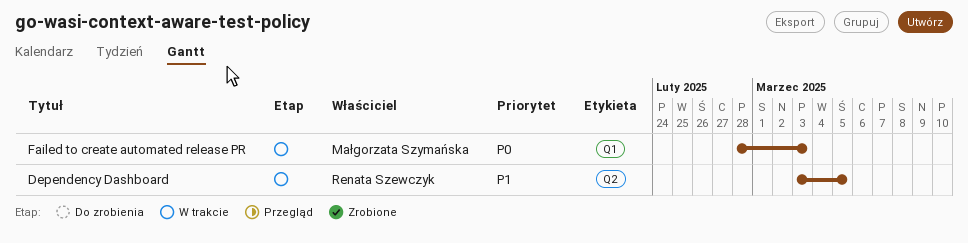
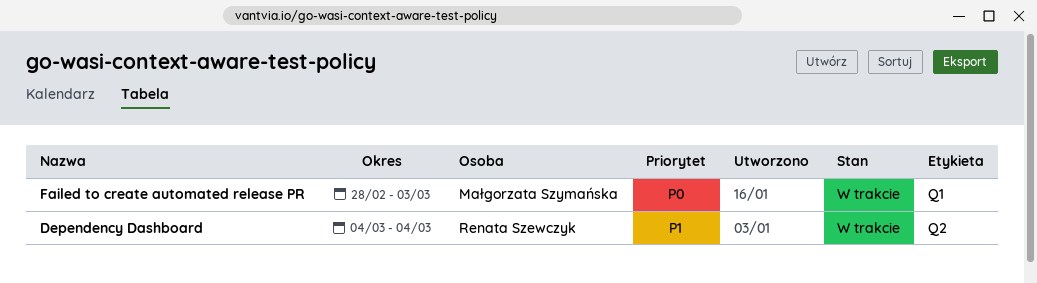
Dependency Dashboard, start: Mar 3 -> Mar 4
Dependency Dashboard, due: Mar 5 -> Mar 4

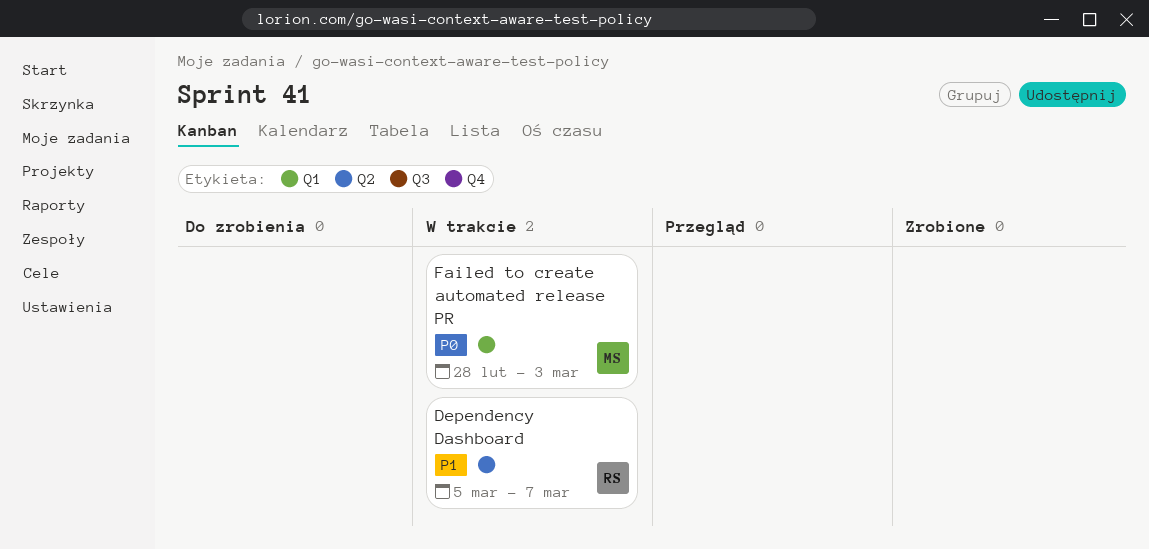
Dependency Dashboard, start: Mar 4 -> Mar 5
Dependency Dashboard, due: Mar 4 -> Mar 7

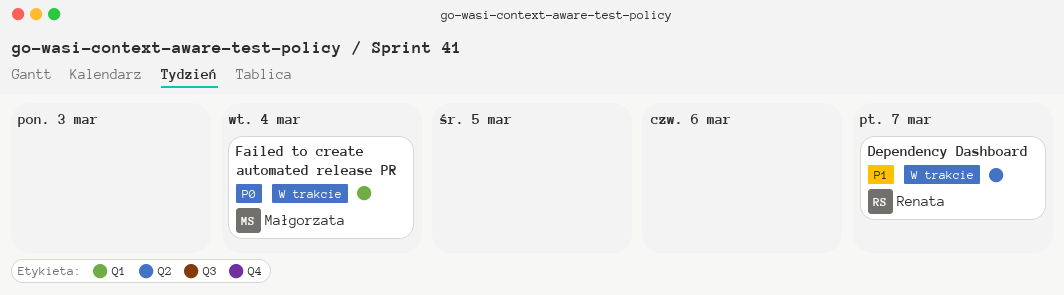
Failed to create automated release PR, due: Mar 3 -> Mar 4

